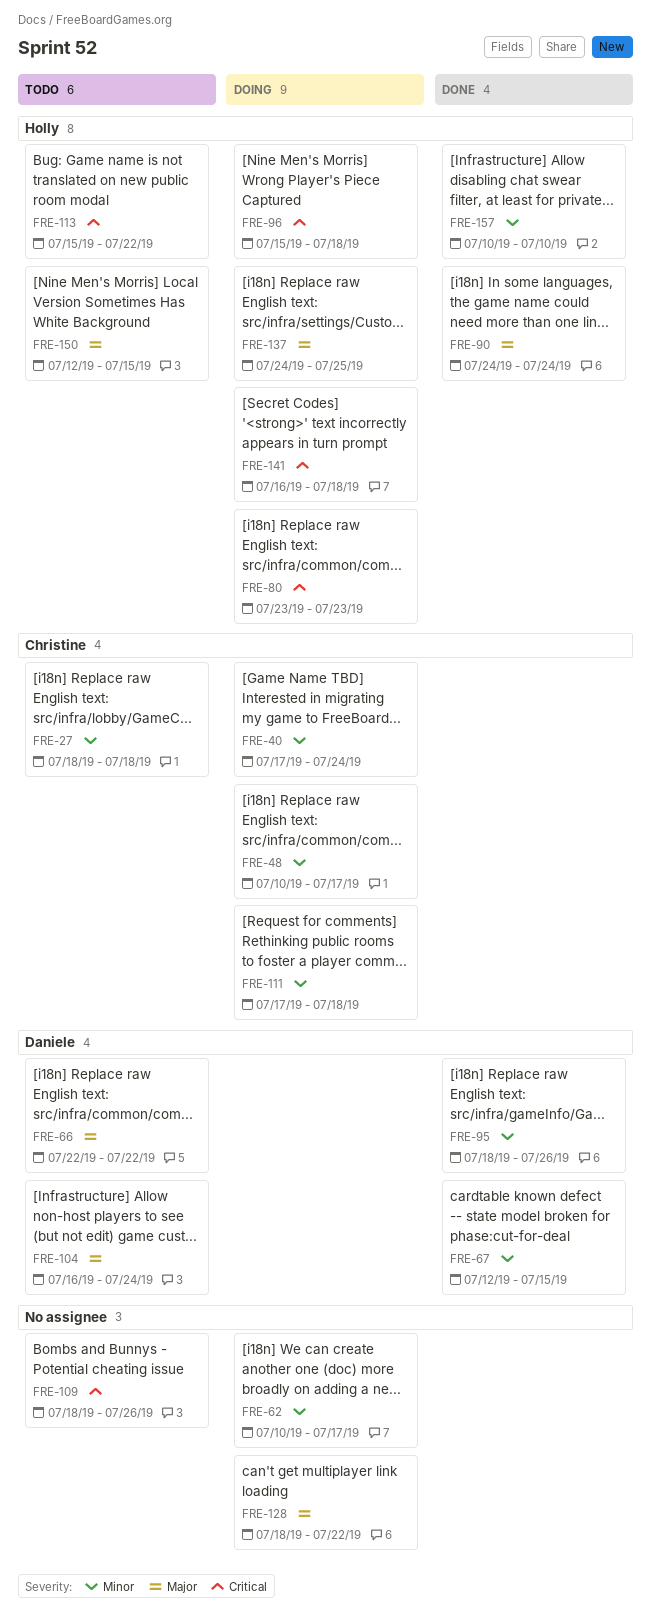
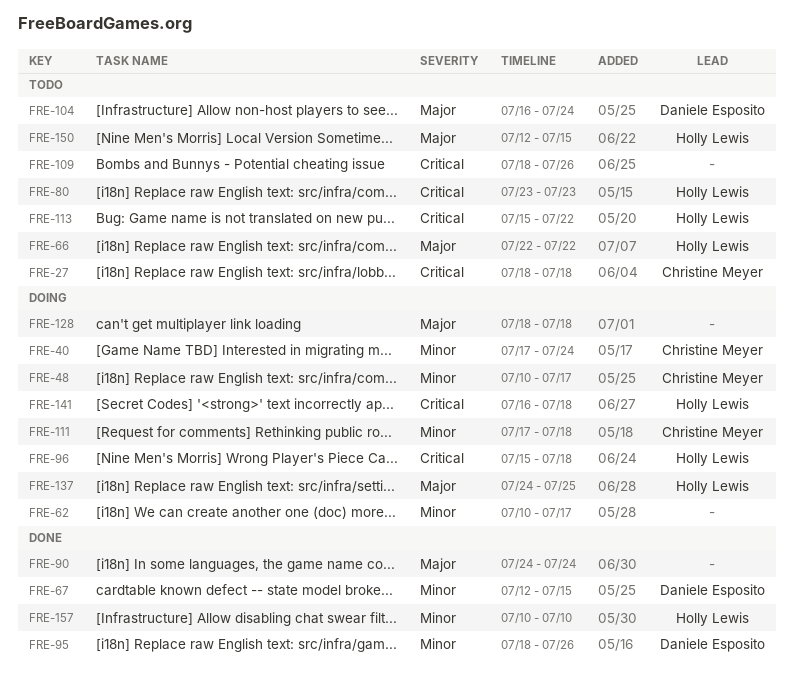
FRE-27, priority: Minor -> Critical
FRE-66, owner: Daniele Esposito -> Holly Lewis
FRE-80, status: Doing -> Todo
FRE-90, owner: Holly Lewis -> none
FRE-128, due: Jul 22 -> Jul 18

